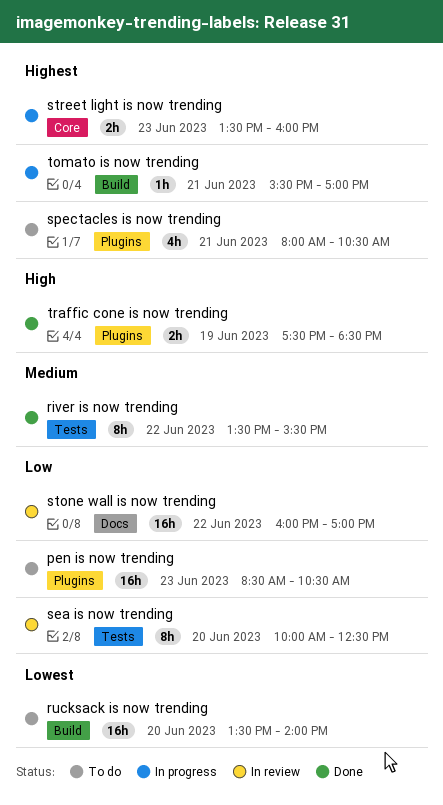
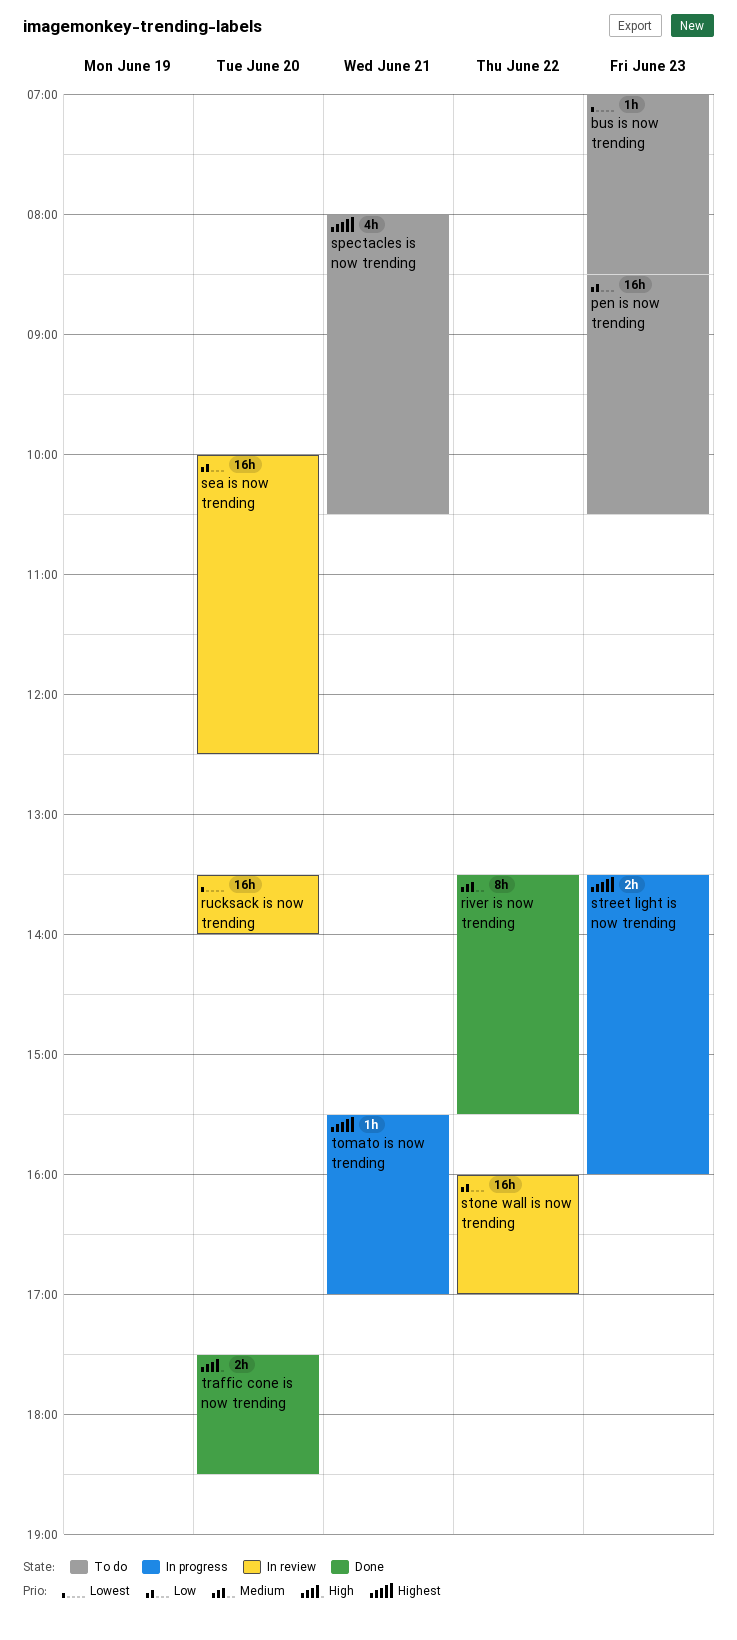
bus is now trending: none -> present
rucksack is now trending, status: To do -> In review
sea is now trending, estimate: 8h -> 16h
traffic cone is now trending, day: Jun 19 -> Jun 20

